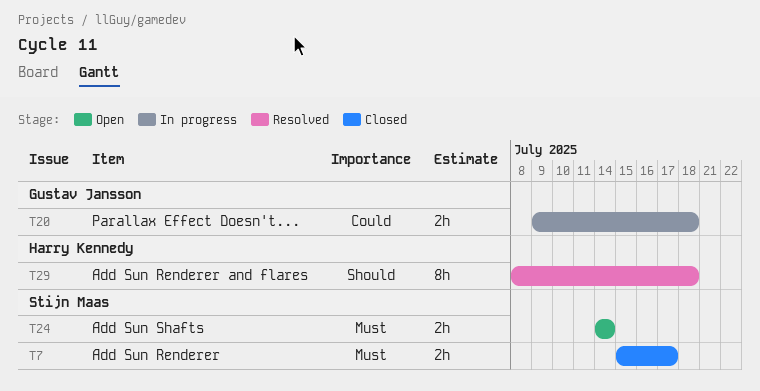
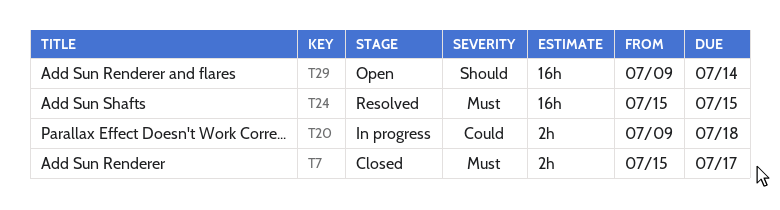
T24, status: Open -> Resolved
T24, estimate: 2h -> 16h
T24, start: Jul 14 -> Jul 15
T24, due: Jul 14 -> Jul 15
T29, status: Resolved -> Open
T29, estimate: 8h -> 16h
T29, start: Jul 8 -> Jul 9
T29, due: Jul 18 -> Jul 14

